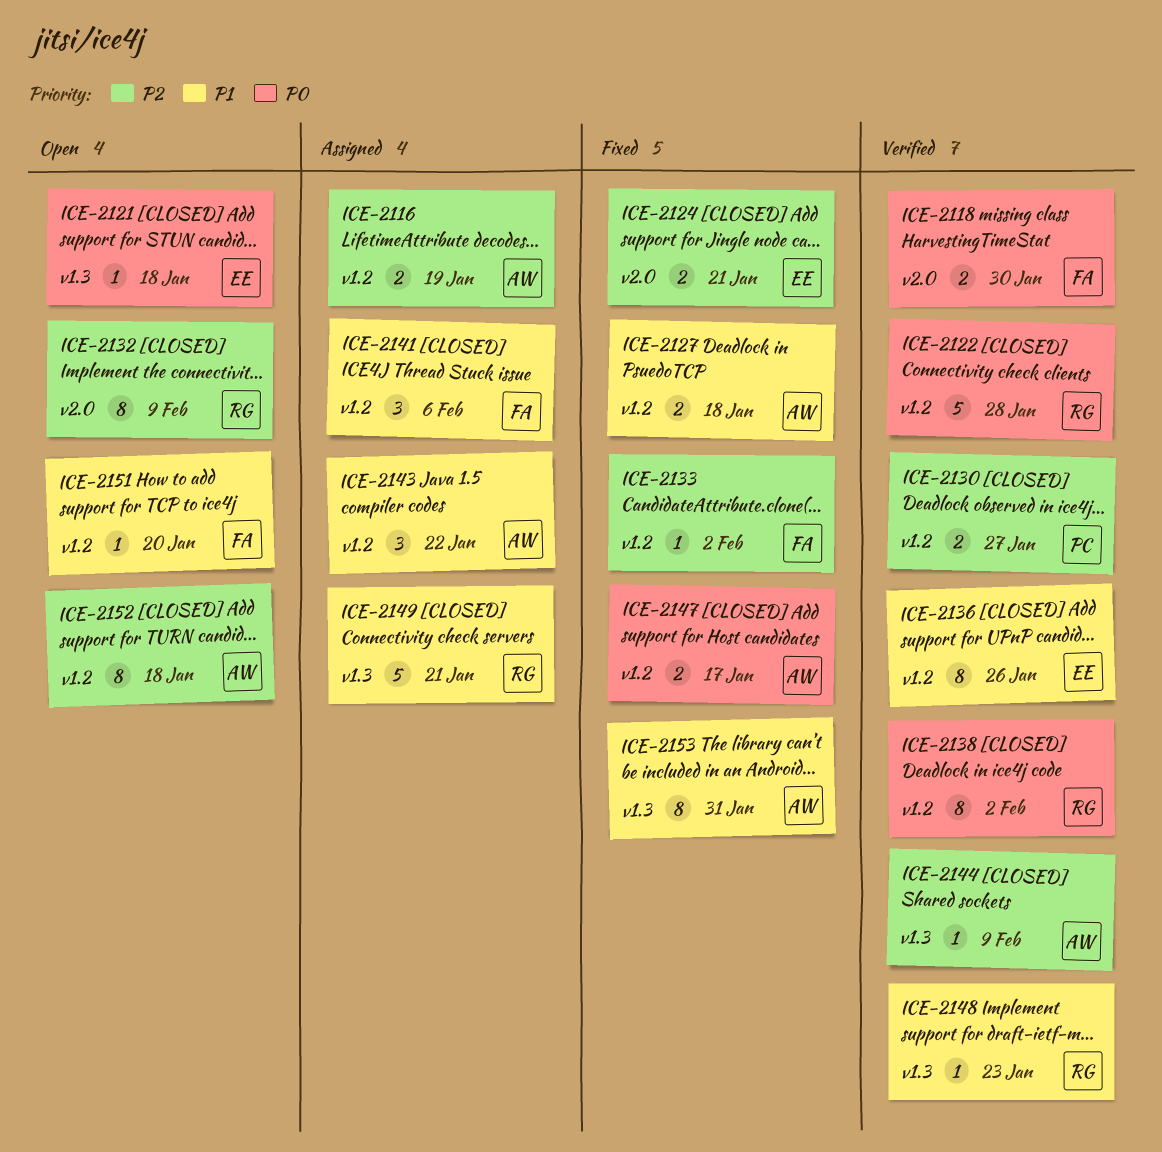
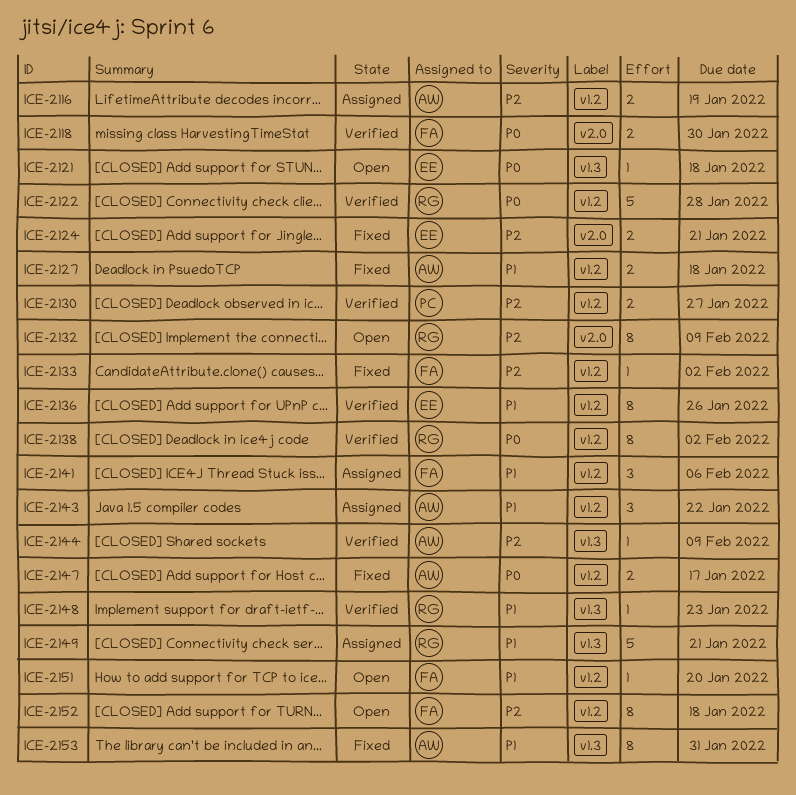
ICE-2152, owner: AW -> FA

